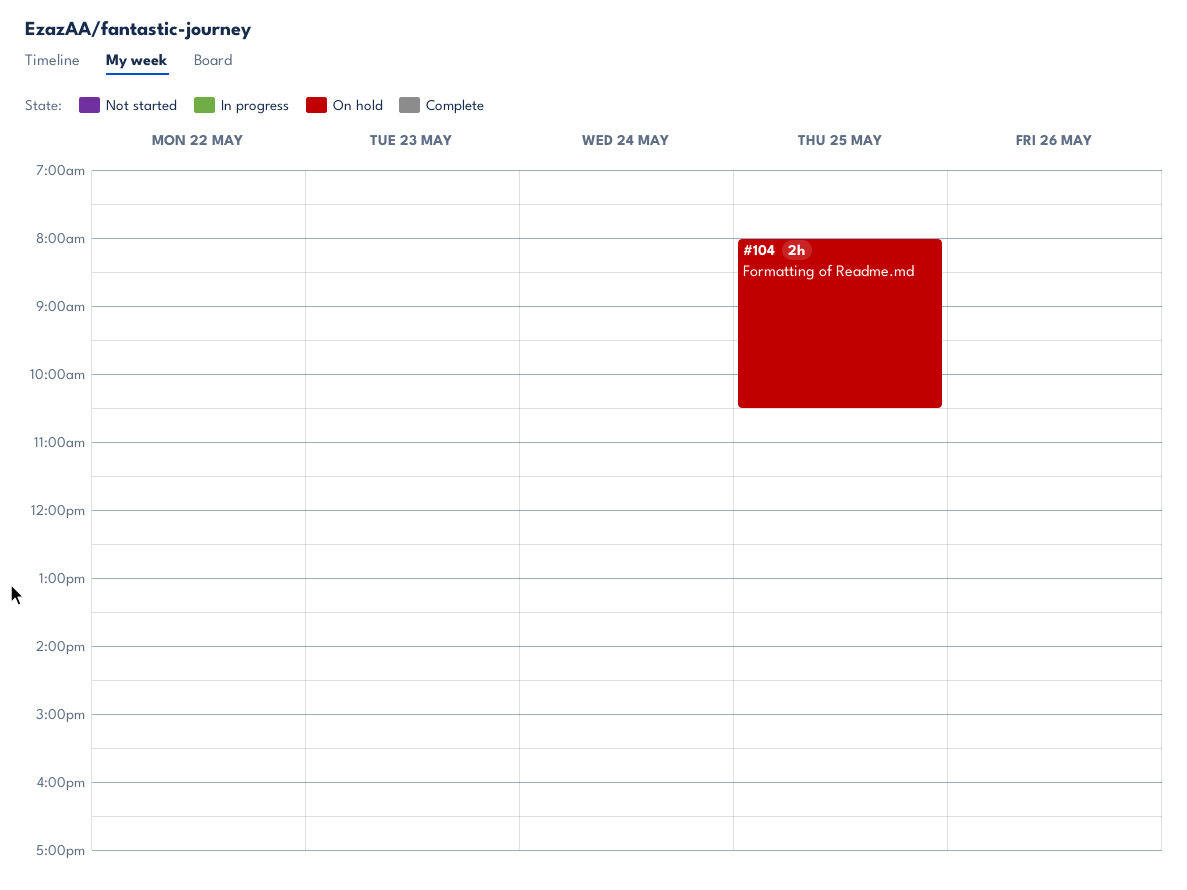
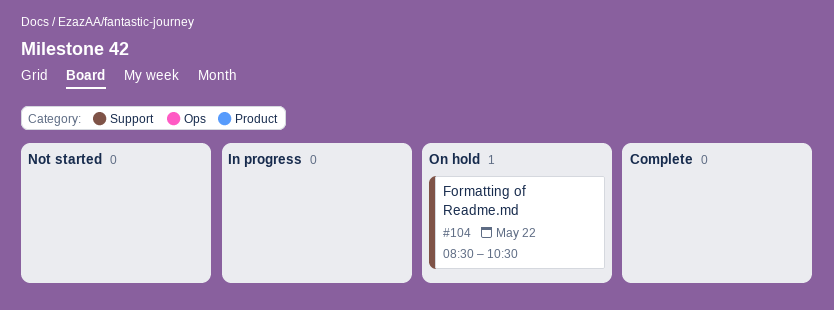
#104, day: May 25 -> May 22
#104, begins: 08:00 -> 08:30

